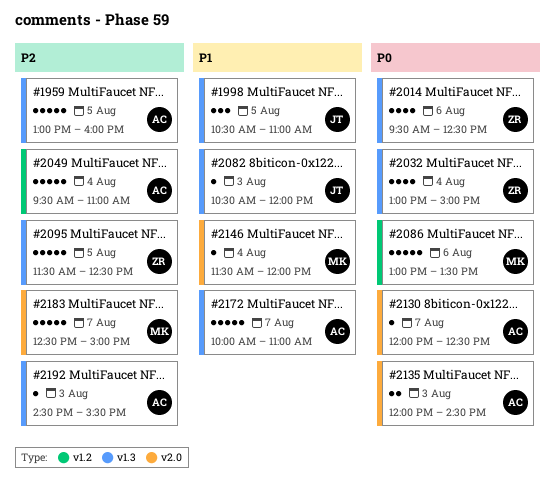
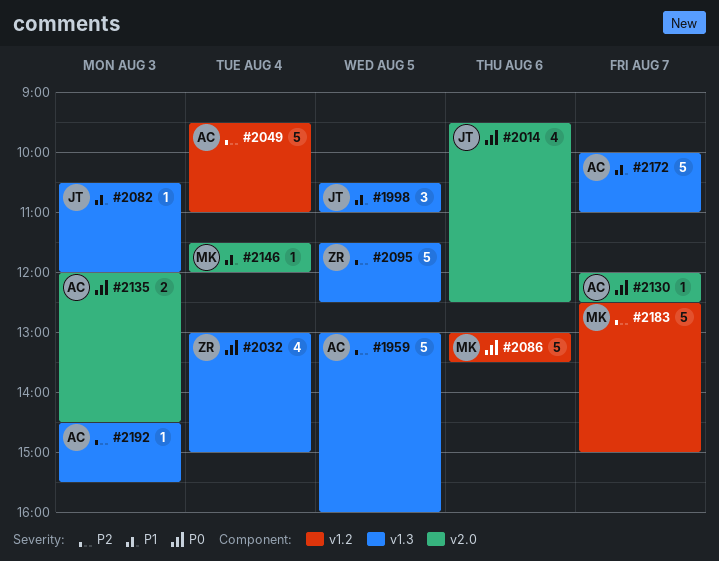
#2014, owner: ZR -> JT
#2014, label: v1.3 -> v2.0
#2183, label: v2.0 -> v1.2

